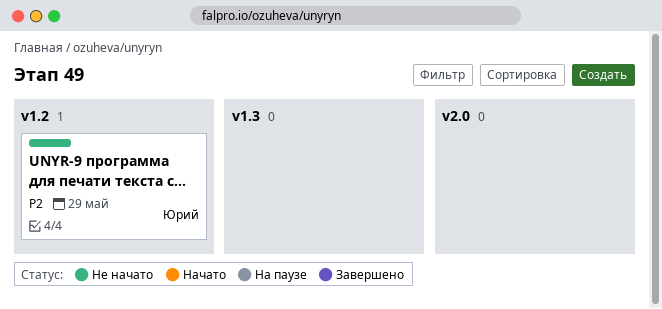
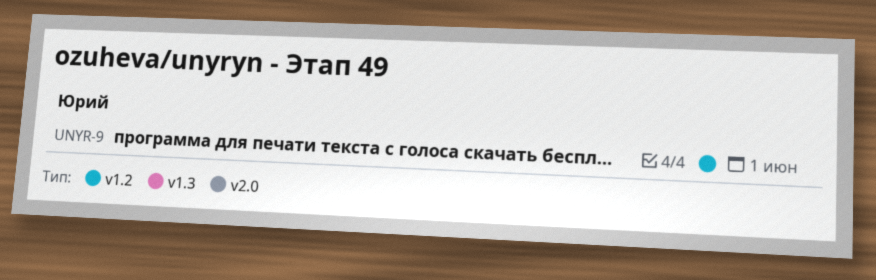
UNYR-9, due: May 29 -> Jun 1

